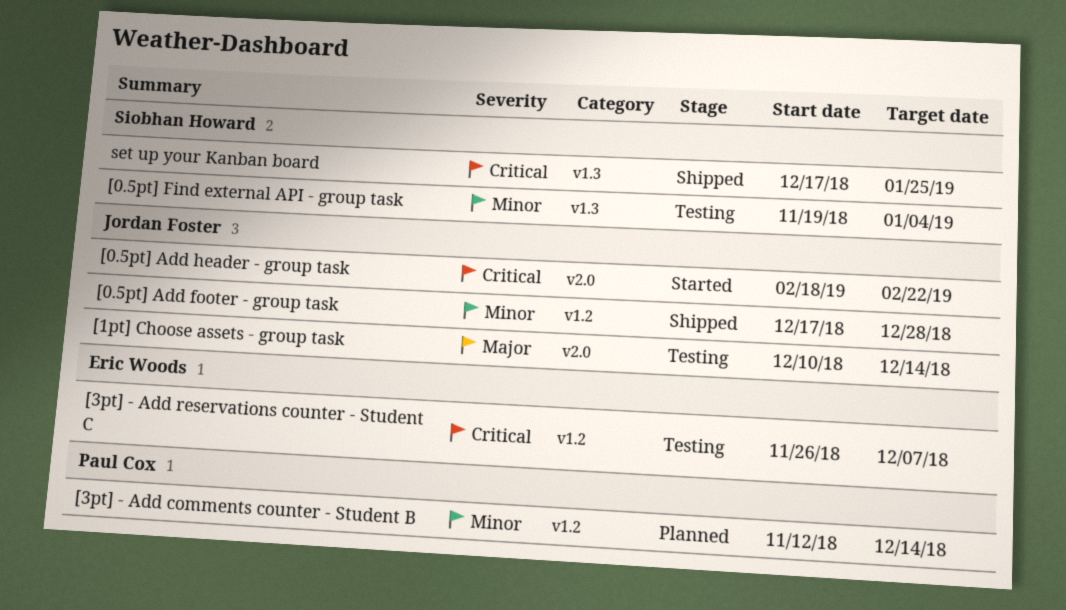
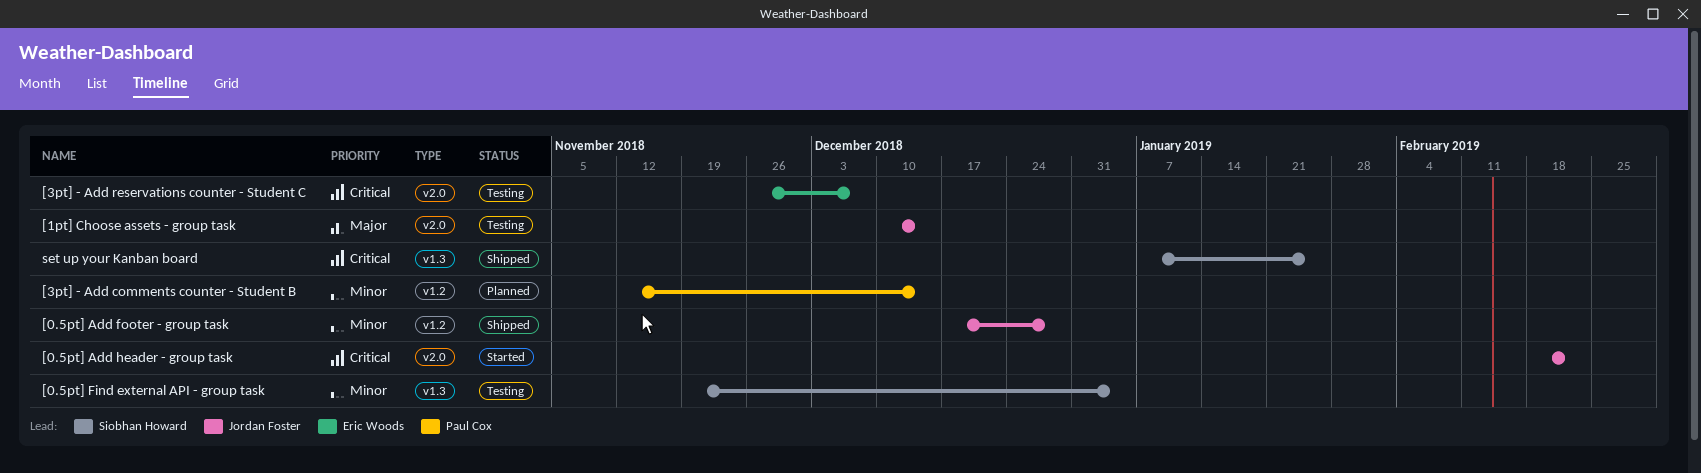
[3pt] - Add reservations counter - Student C, label: v1.2 -> v2.0
set up your Kanban board, start: Dec 17 -> Jan 7

